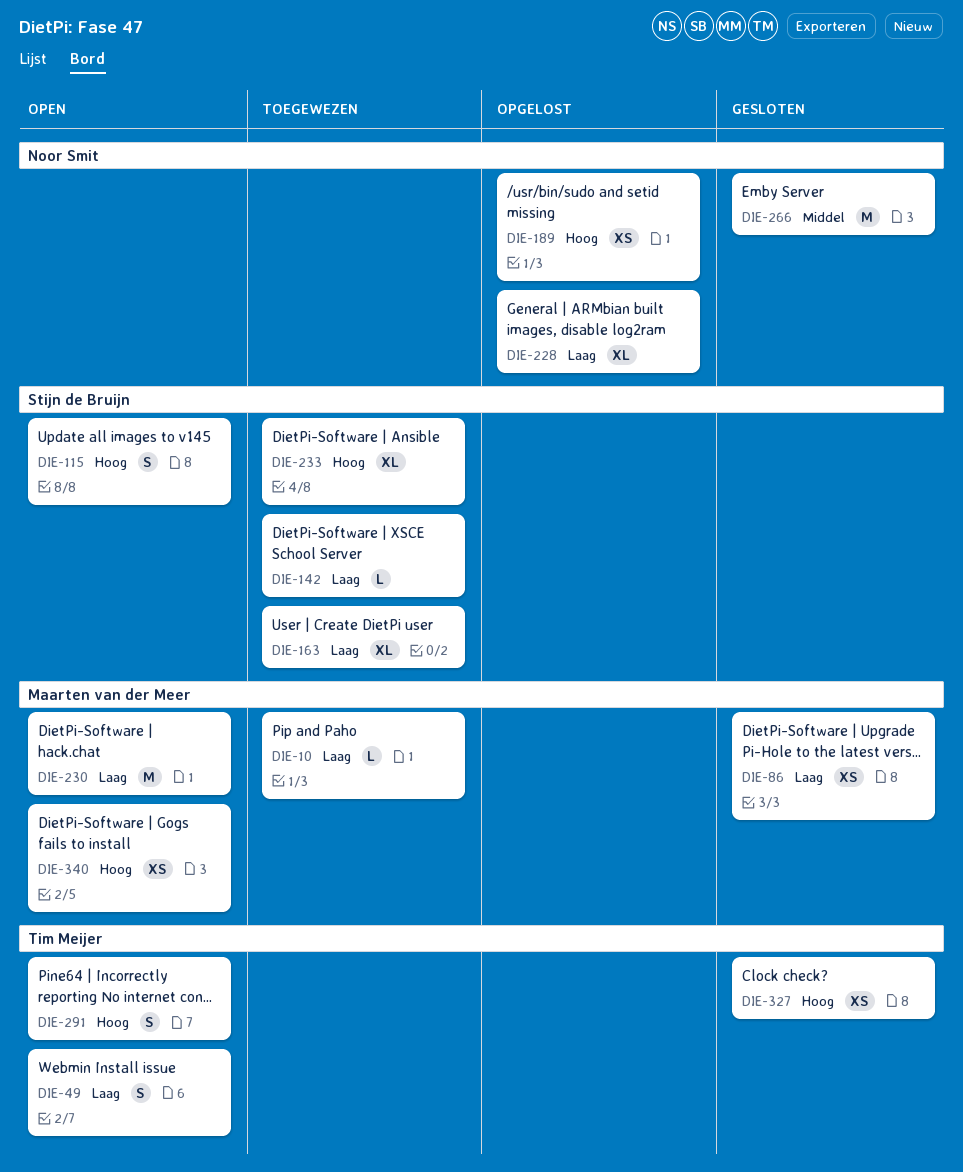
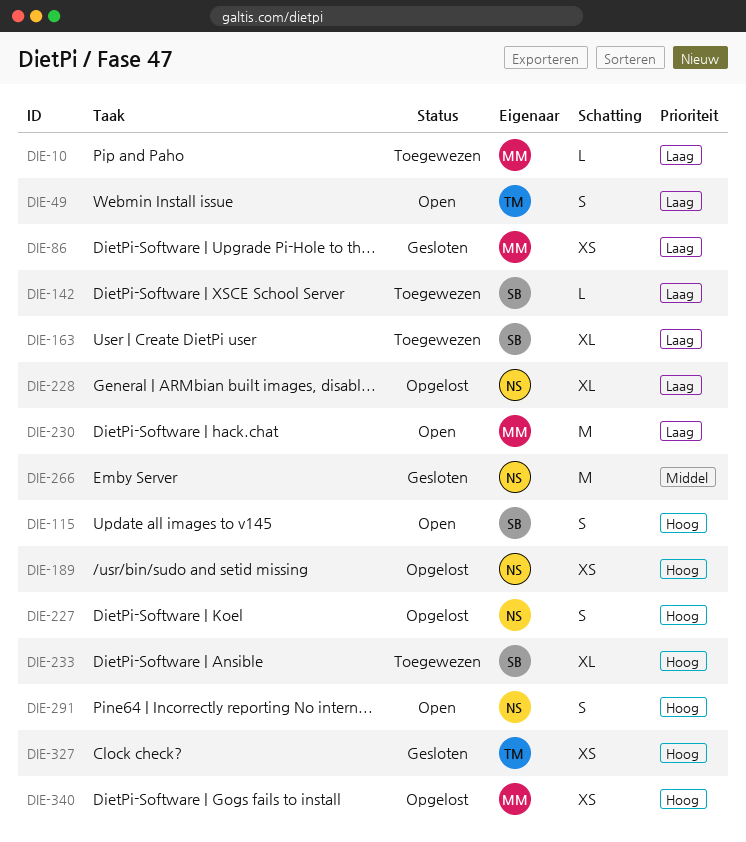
DIE-227: none -> present
DIE-291, owner: Tim Meijer -> Noor Smit
DIE-340, status: Open -> Opgelost

